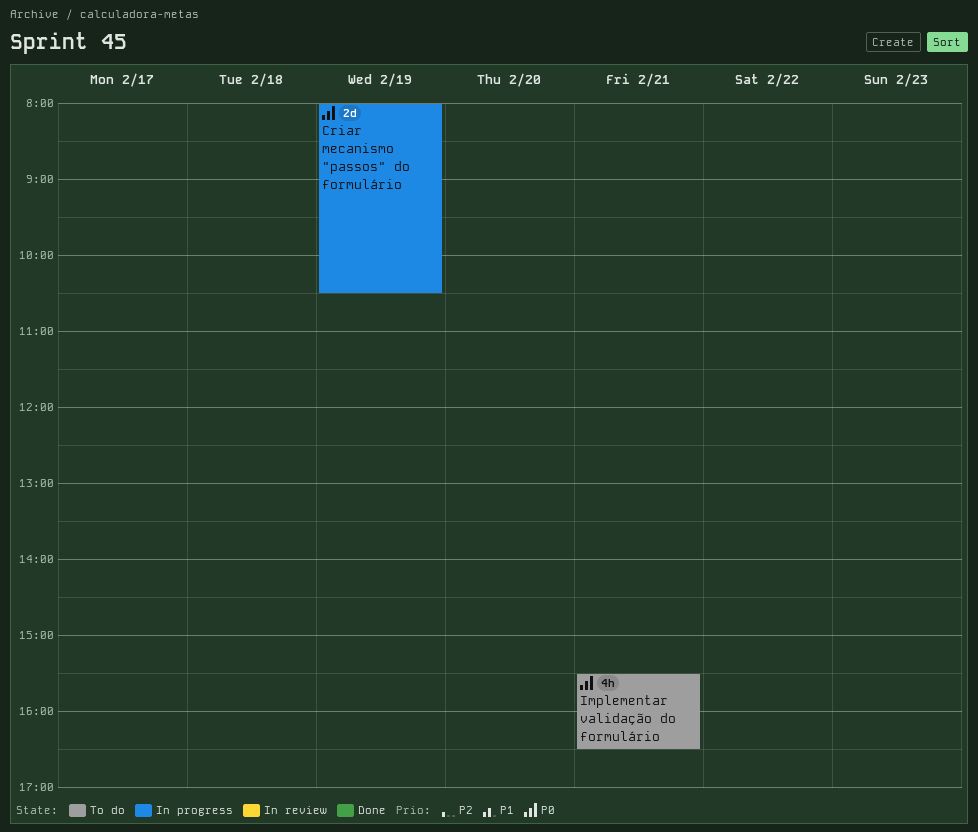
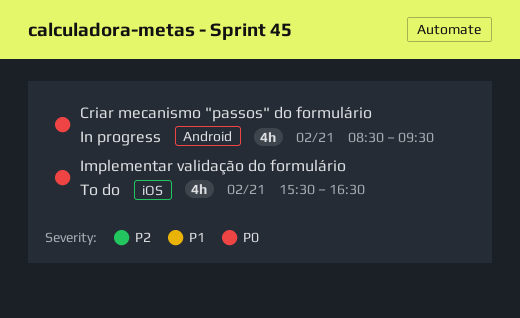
Criar mecanismo "passos" do formulário, estimate: 2d -> 4h
Criar mecanismo "passos" do formulário, day: Feb 19 -> Feb 21
Criar mecanismo "passos" do formulário, begins: 08:00 -> 08:30
Criar mecanismo "passos" do formulário, ends: 10:30 -> 09:30

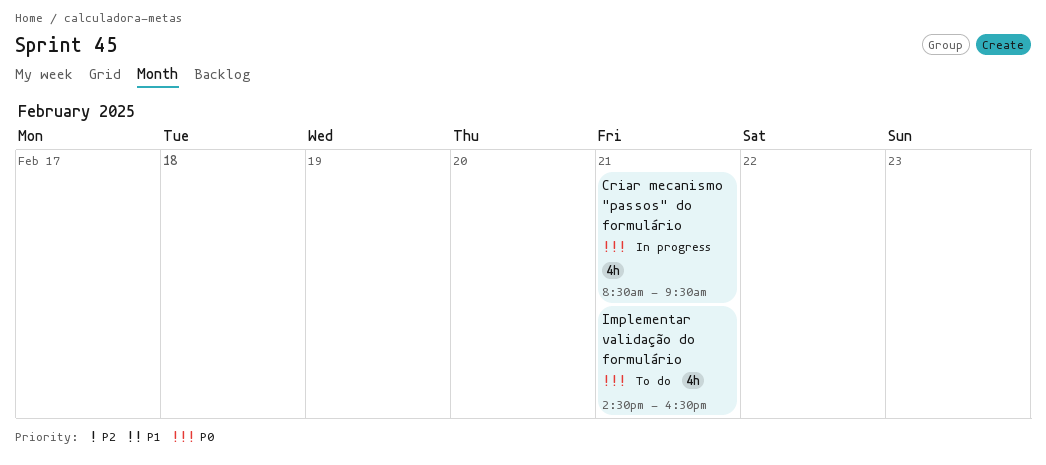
Implementar validação do formulário, begins: 15:30 -> 14:30

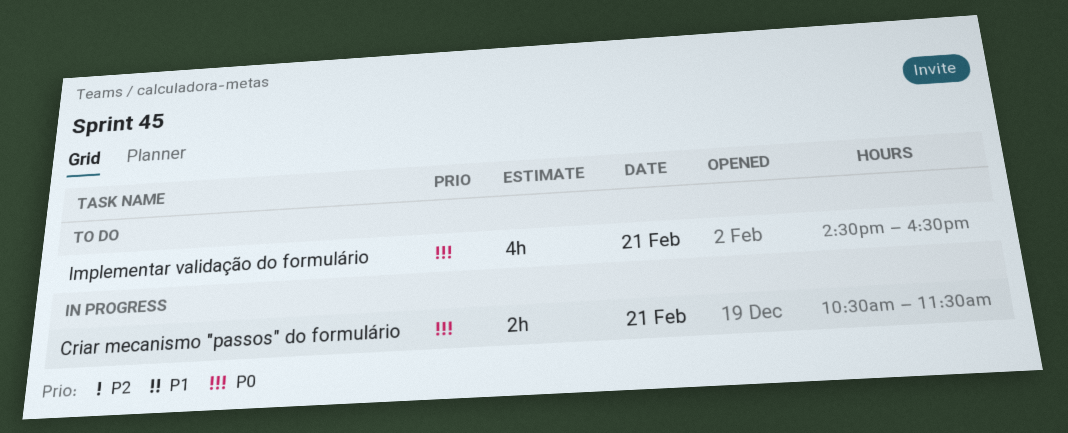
Criar mecanismo "passos" do formulário, estimate: 4h -> 2h
Criar mecanismo "passos" do formulário, begins: 08:30 -> 10:30
Criar mecanismo "passos" do formulário, ends: 09:30 -> 11:30

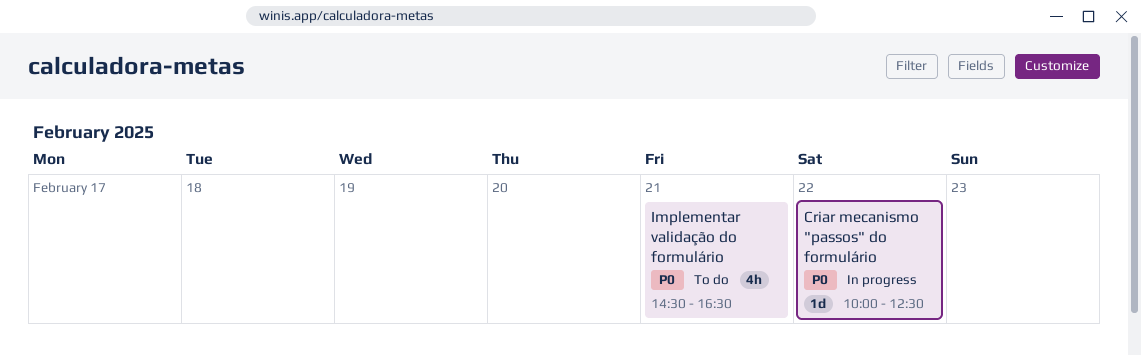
Criar mecanismo "passos" do formulário, estimate: 2h -> 1d
Criar mecanismo "passos" do formulário, day: Feb 21 -> Feb 22
Criar mecanismo "passos" do formulário, begins: 10:30 -> 10:00
Criar mecanismo "passos" do formulário, ends: 11:30 -> 12:30

